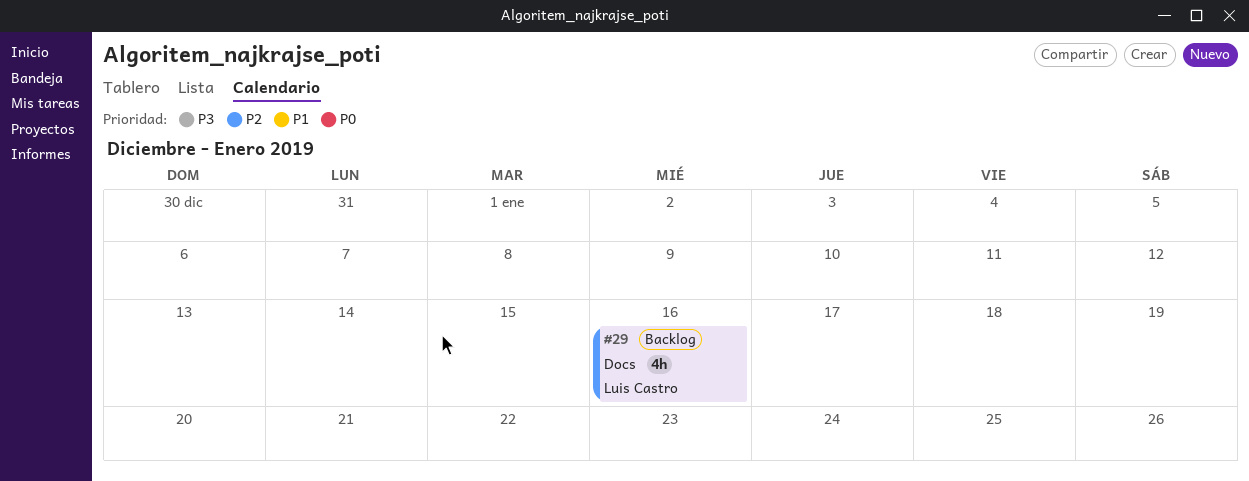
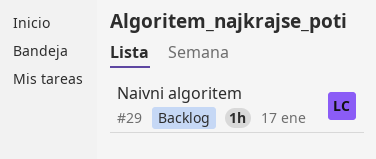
#29, estimate: 4h -> 1h
#29, due: Jan 16 -> Jan 17

